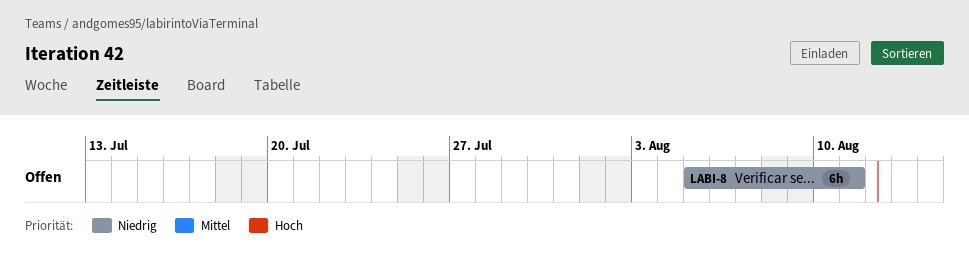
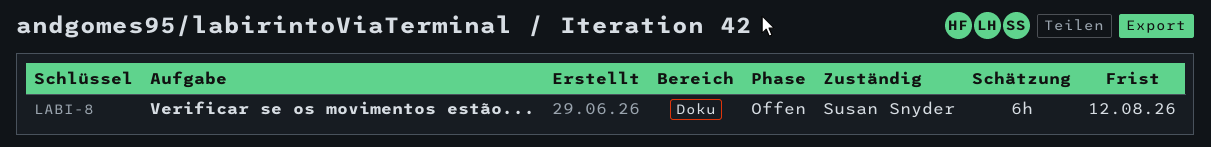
LABI-8, due: Aug 11 -> Aug 12

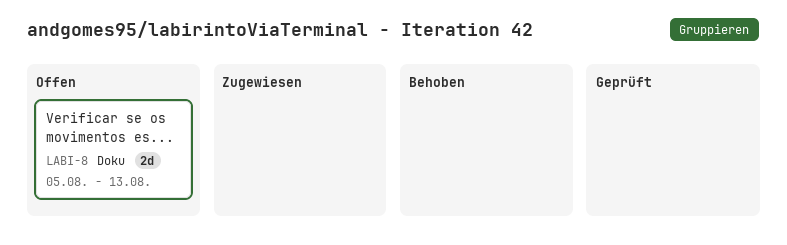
LABI-8, estimate: 6h -> 2d
LABI-8, due: Aug 12 -> Aug 13

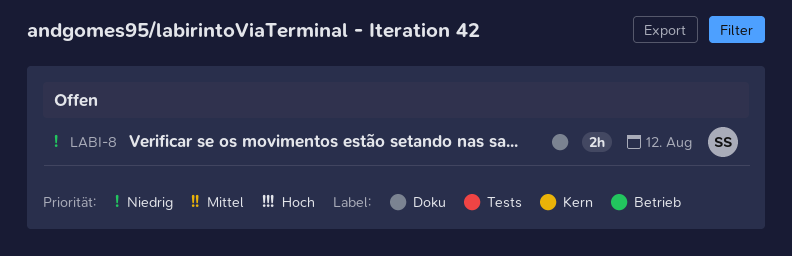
LABI-8, estimate: 2d -> 2h
LABI-8, due: Aug 13 -> Aug 12

